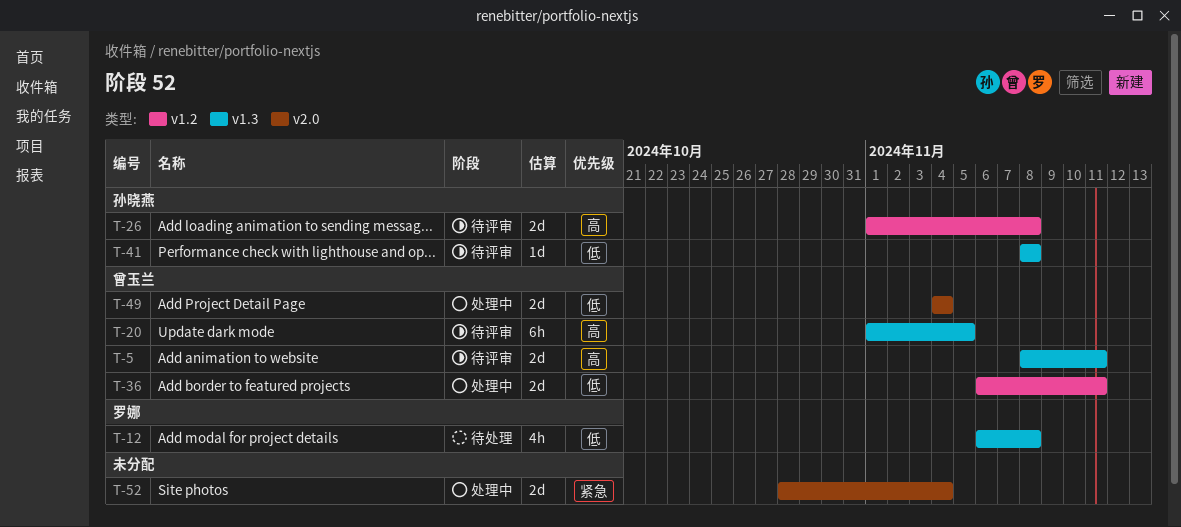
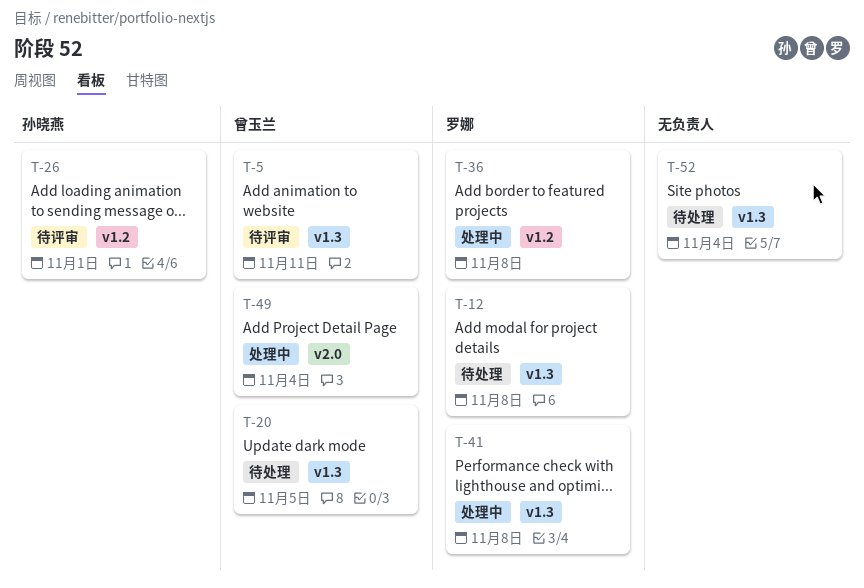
T-20, status: 待评审 -> 待处理
T-26, due: Nov 8 -> Nov 1
T-36, owner: 曾玉兰 -> 罗娜
T-36, due: Nov 11 -> Nov 8
T-41, status: 待评审 -> 处理中
T-41, owner: 孙晓燕 -> 罗娜
T-52, status: 处理中 -> 待处理
T-52, label: v2.0 -> v1.3

